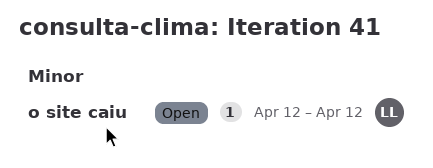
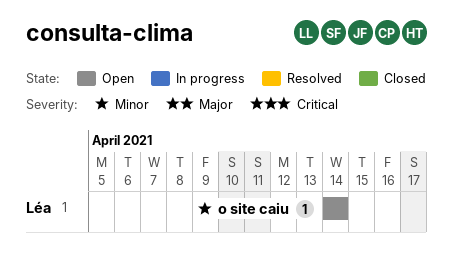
o site caiu, start: Apr 12 -> Apr 14
o site caiu, due: Apr 12 -> Apr 14

